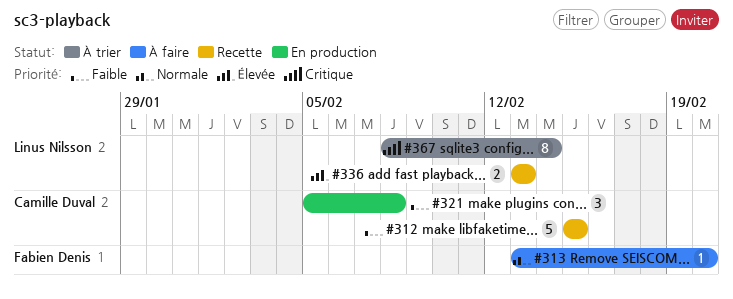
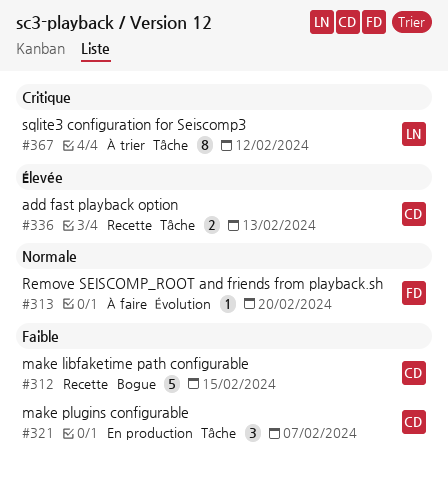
#321, due: Feb 8 -> Feb 7
#336, owner: Linus Nilsson -> Camille Duval
#367, due: Feb 14 -> Feb 12

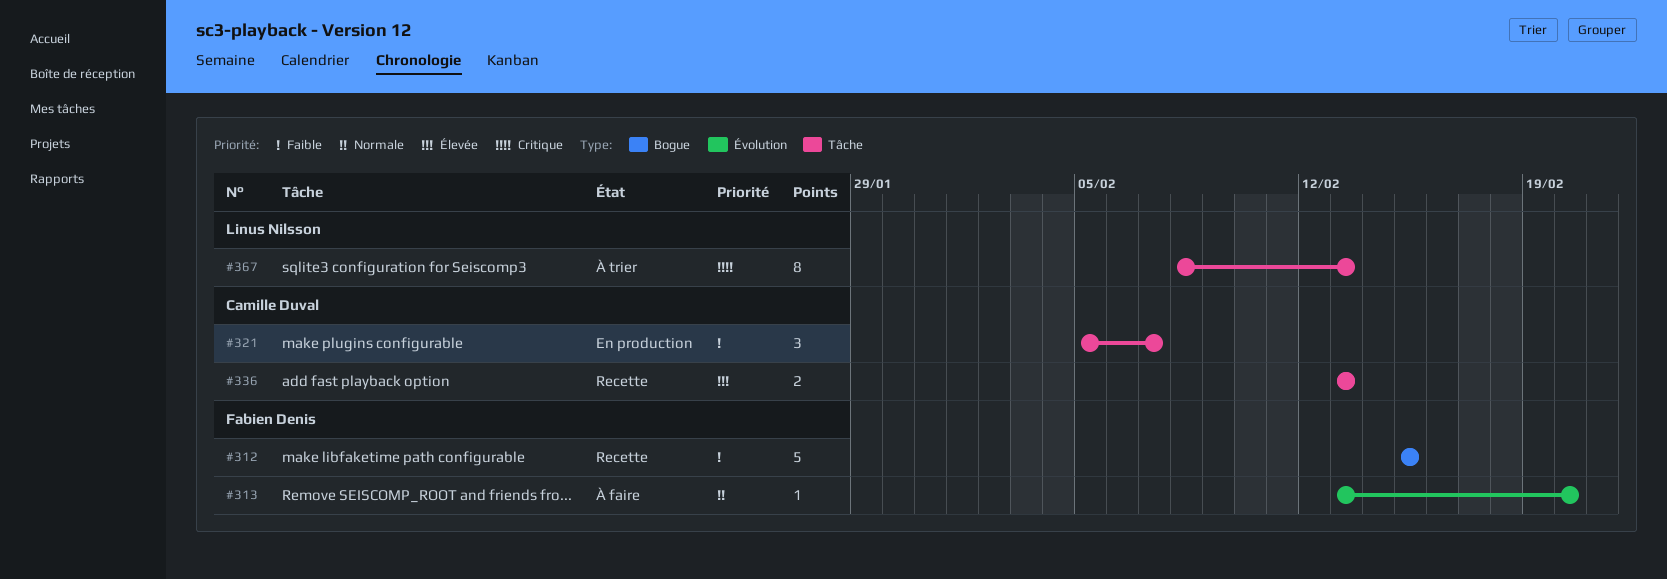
#312, owner: Camille Duval -> Fabien Denis
#367, due: Feb 12 -> Feb 13

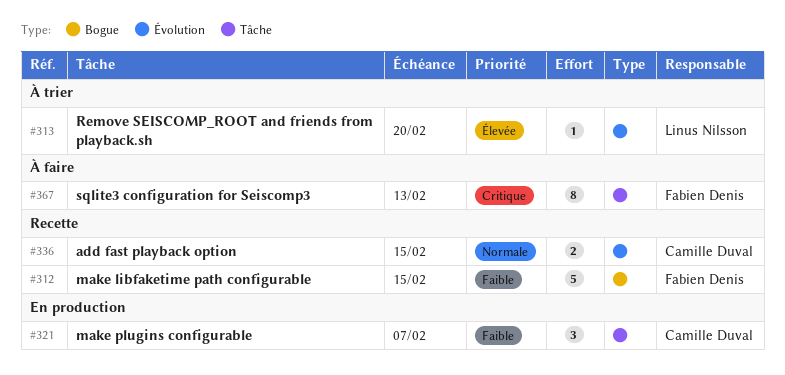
#313, status: À faire -> À trier
#313, owner: Fabien Denis -> Linus Nilsson
#313, priority: Normale -> Élevée
#336, priority: Élevée -> Normale
#336, label: Tâche -> Évolution
#336, due: Feb 13 -> Feb 15
#367, status: À trier -> À faire
#367, owner: Linus Nilsson -> Fabien Denis

